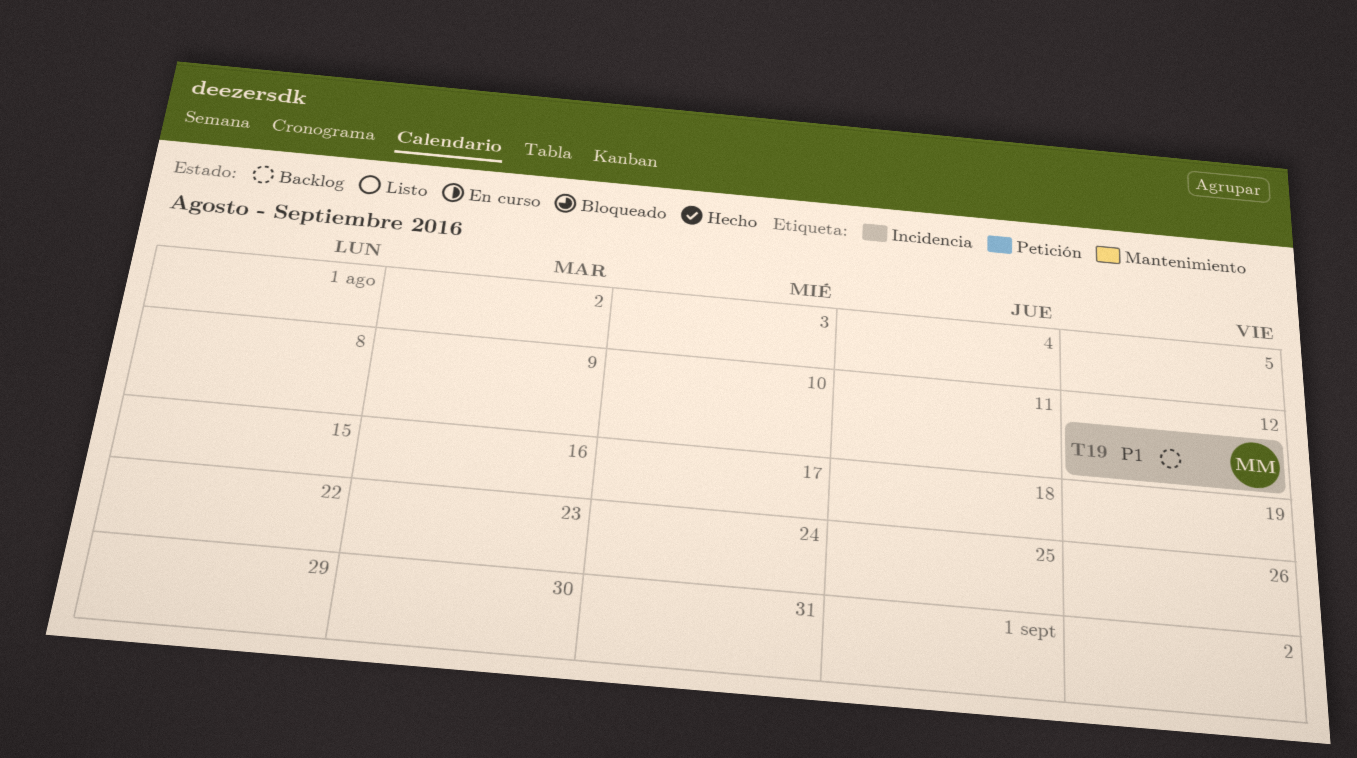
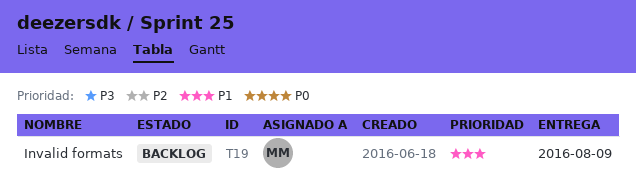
T19, due: Aug 12 -> Aug 9

